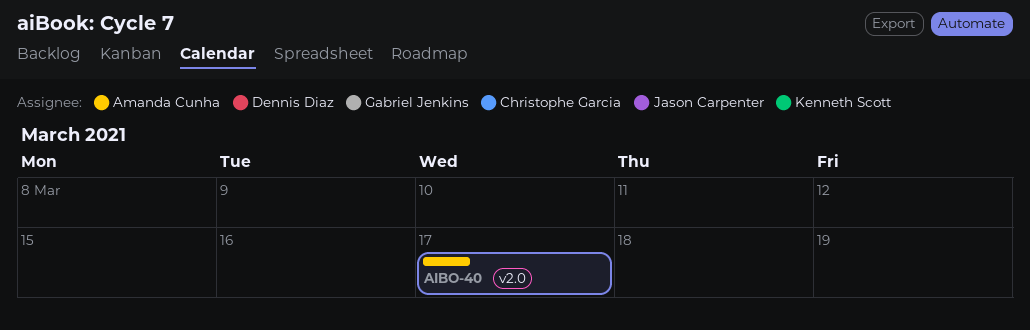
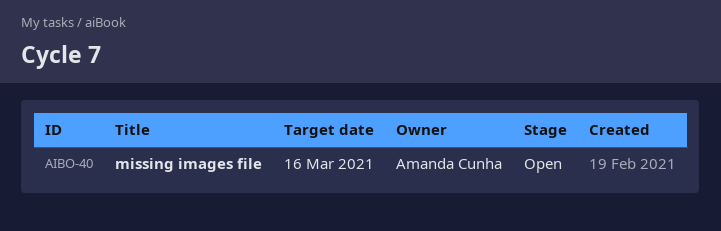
AIBO-40, due: Mar 17 -> Mar 16

